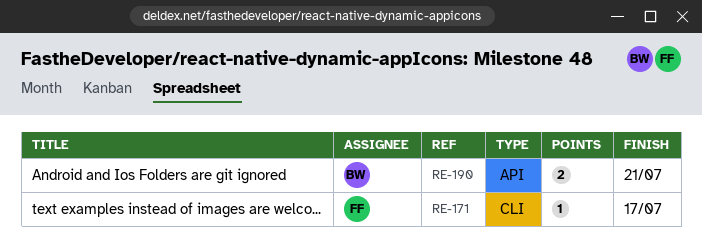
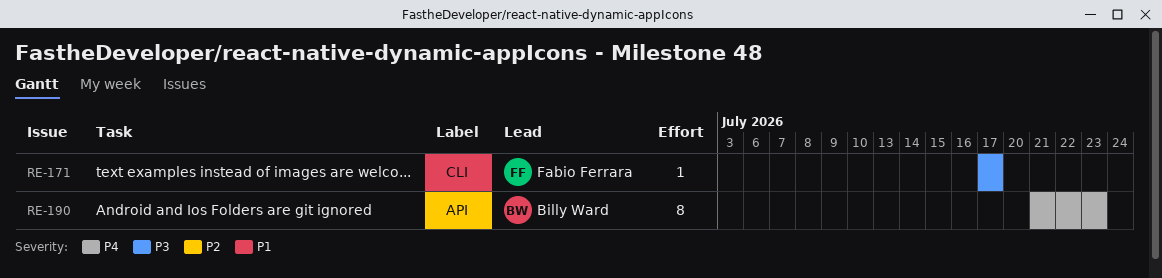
RE-190, estimate: 2 -> 8
RE-190, due: Jul 21 -> Jul 23

